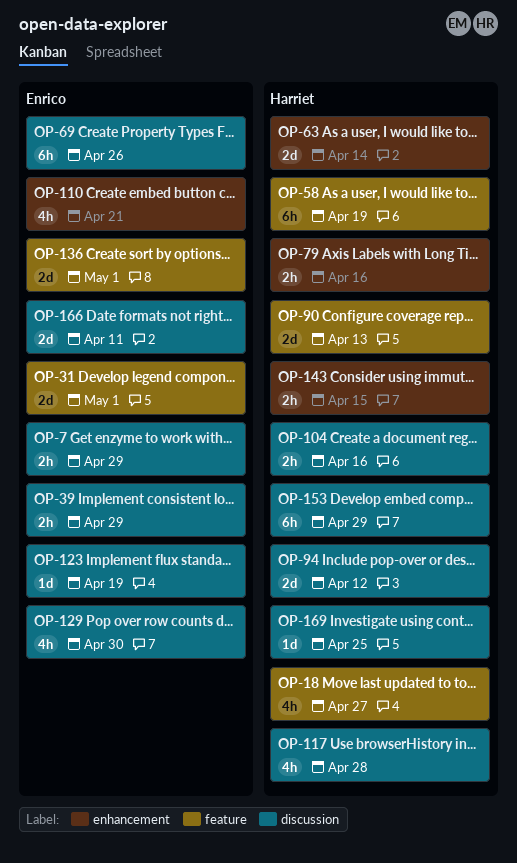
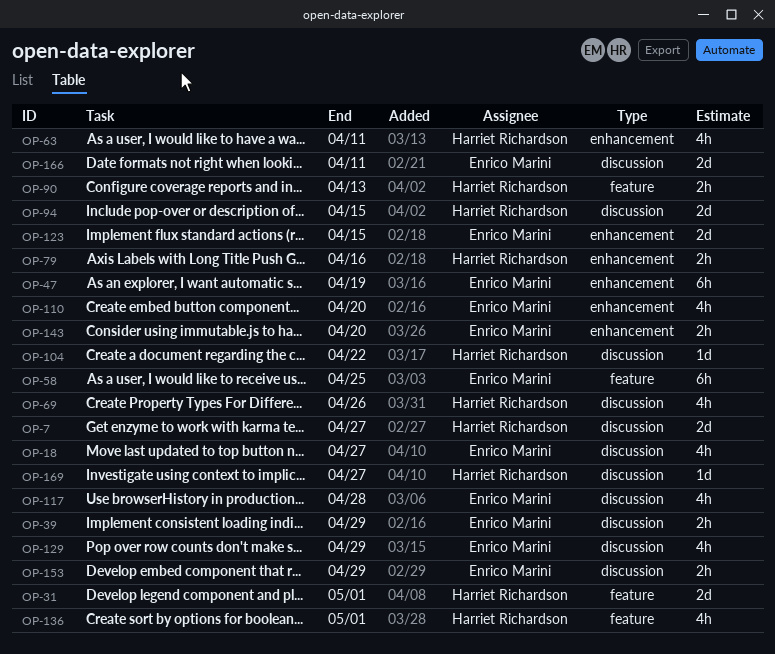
OP-7, owner: Enrico Marini -> Harriet Richardson
OP-7, estimate: 2h -> 2d
OP-7, due: Apr 29 -> Apr 27
OP-18, owner: Harriet Richardson -> Enrico Marini
OP-18, label: feature -> discussion
OP-31, owner: Enrico Marini -> Harriet Richardson
OP-47: none -> present
OP-58, owner: Harriet Richardson -> Enrico Marini
OP-58, due: Apr 19 -> Apr 25
OP-63, estimate: 2d -> 4h
OP-63, due: Apr 14 -> Apr 11
OP-69, owner: Enrico Marini -> Harriet Richardson
OP-69, estimate: 6h -> 4h
OP-90, estimate: 2d -> 2h
OP-94, due: Apr 12 -> Apr 15
OP-104, estimate: 2h -> 1d
OP-104, due: Apr 16 -> Apr 22
OP-110, due: Apr 21 -> Apr 20
OP-117, owner: Harriet Richardson -> Enrico Marini
OP-123, label: discussion -> enhancement
OP-123, estimate: 1d -> 2d
OP-123, due: Apr 19 -> Apr 15
OP-129, due: Apr 30 -> Apr 29
OP-136, owner: Enrico Marini -> Harriet Richardson
OP-136, estimate: 2d -> 4h
OP-143, owner: Harriet Richardson -> Enrico Marini
OP-143, due: Apr 15 -> Apr 20
OP-153, owner: Harriet Richardson -> Enrico Marini
OP-153, estimate: 6h -> 2h
OP-169, due: Apr 25 -> Apr 27

